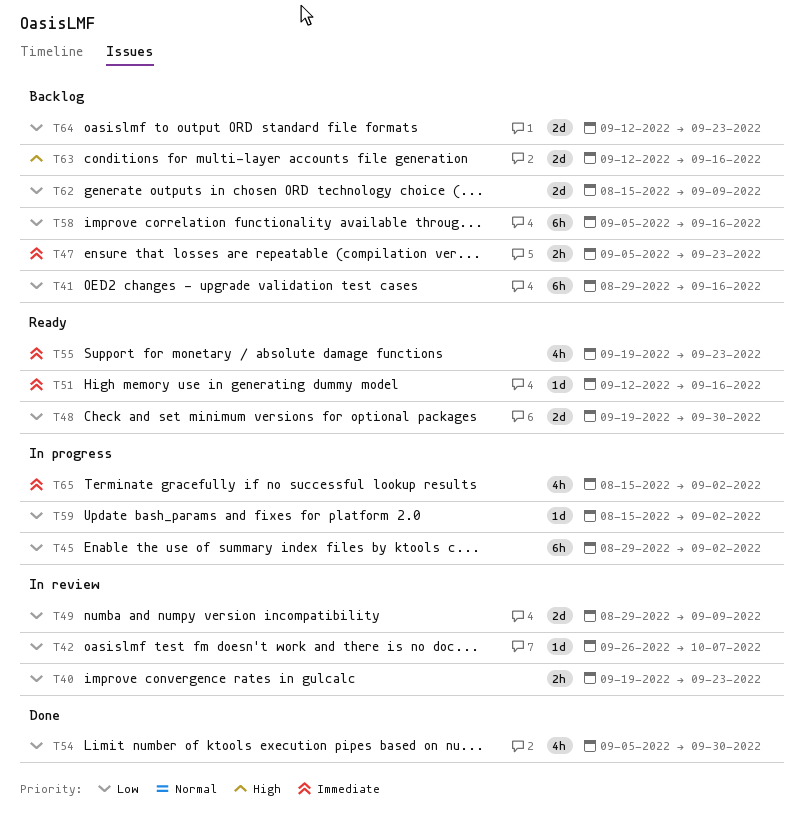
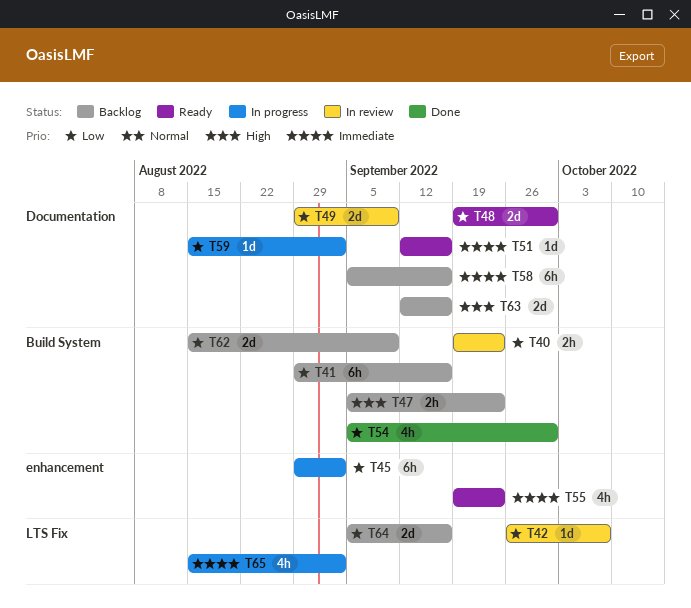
T47, priority: Immediate -> High
T58, priority: Low -> Immediate
T64, start: Sep 12 -> Sep 5
T64, due: Sep 23 -> Sep 16

